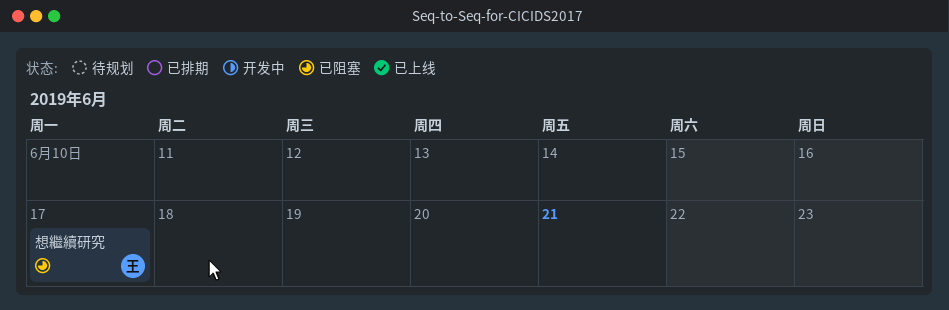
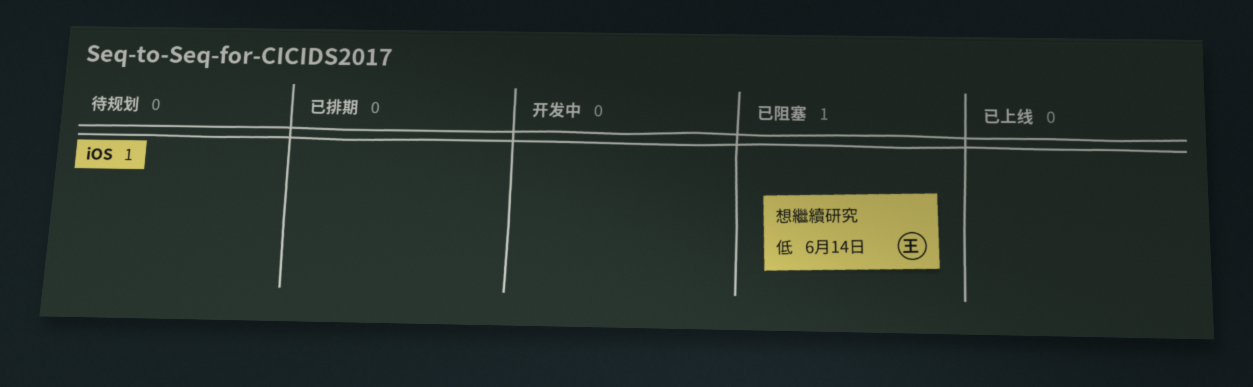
想繼續研究, due: Jun 17 -> Jun 14

